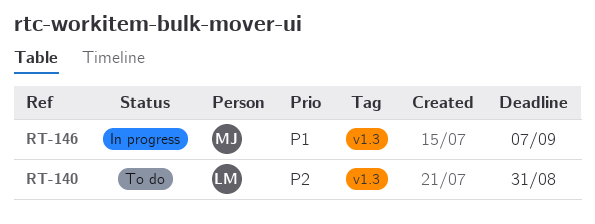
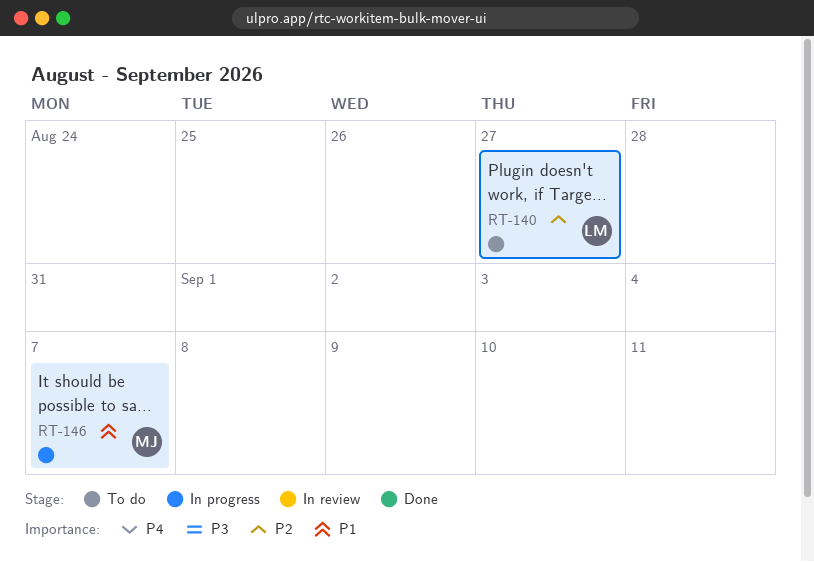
RT-140, due: Aug 31 -> Aug 27

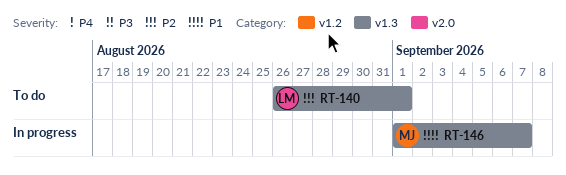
RT-140, due: Aug 27 -> Sep 1

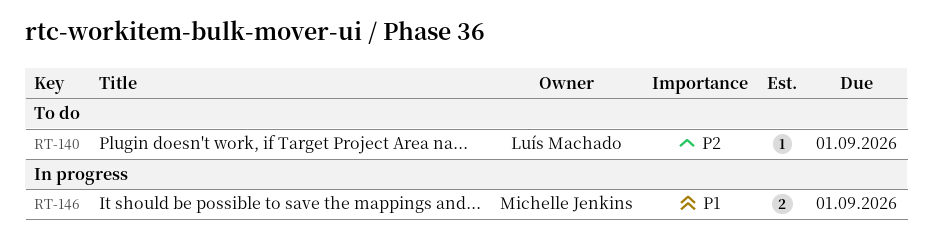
RT-146, due: Sep 7 -> Sep 1

